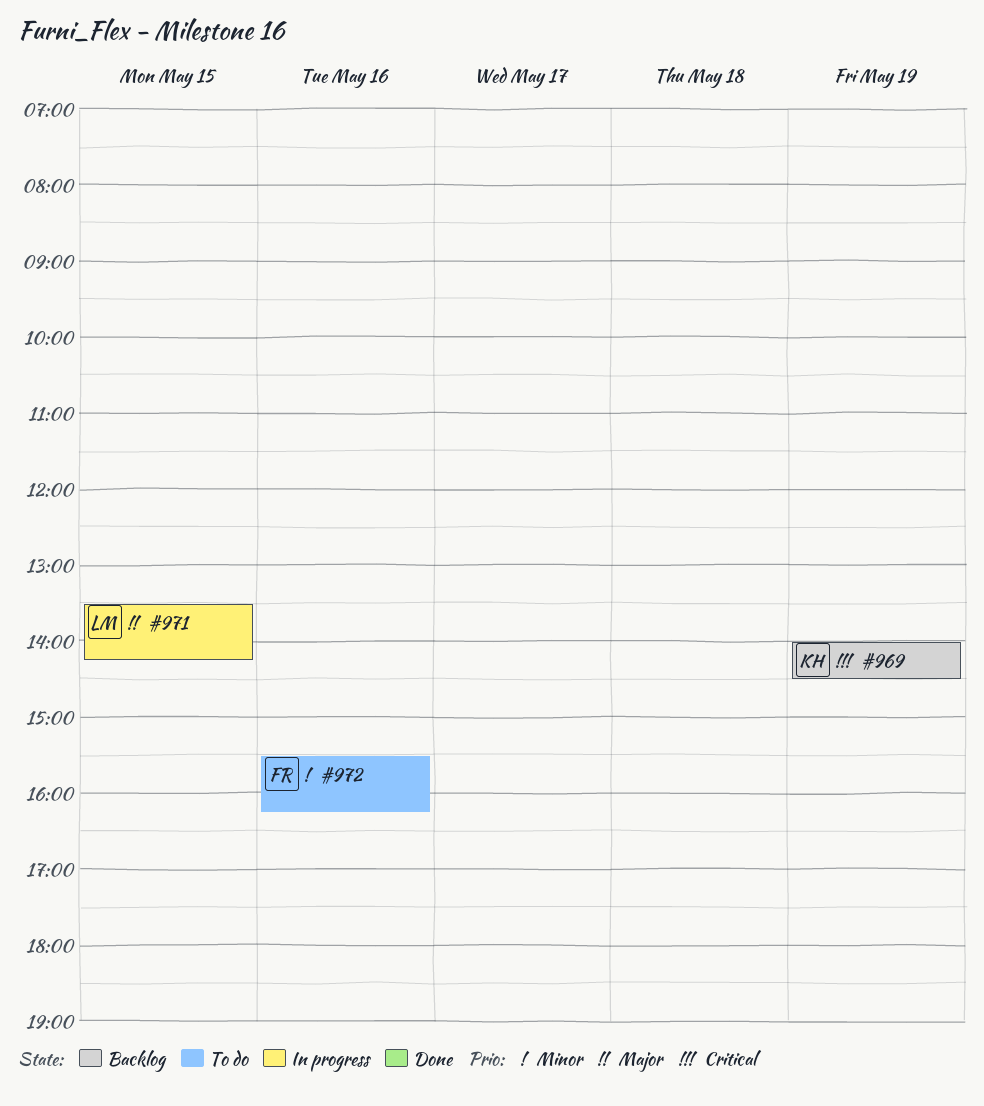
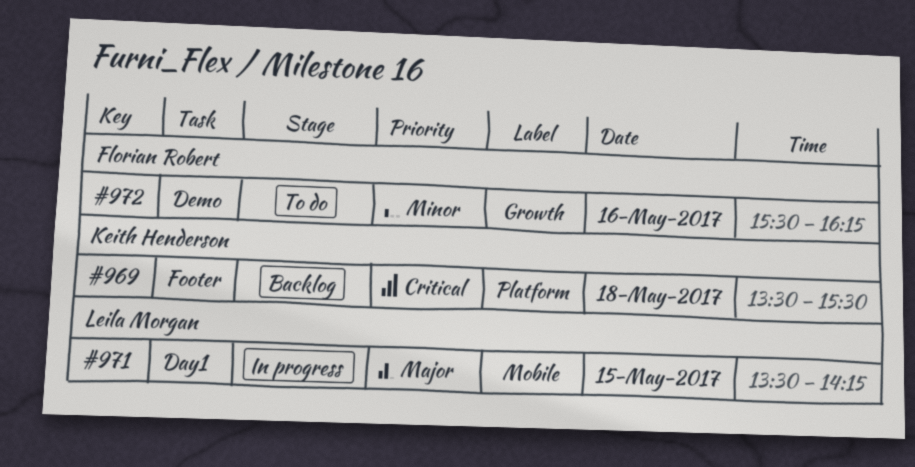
#969, day: May 19 -> May 18
#969, begins: 14:00 -> 13:30
#969, ends: 14:30 -> 15:30

